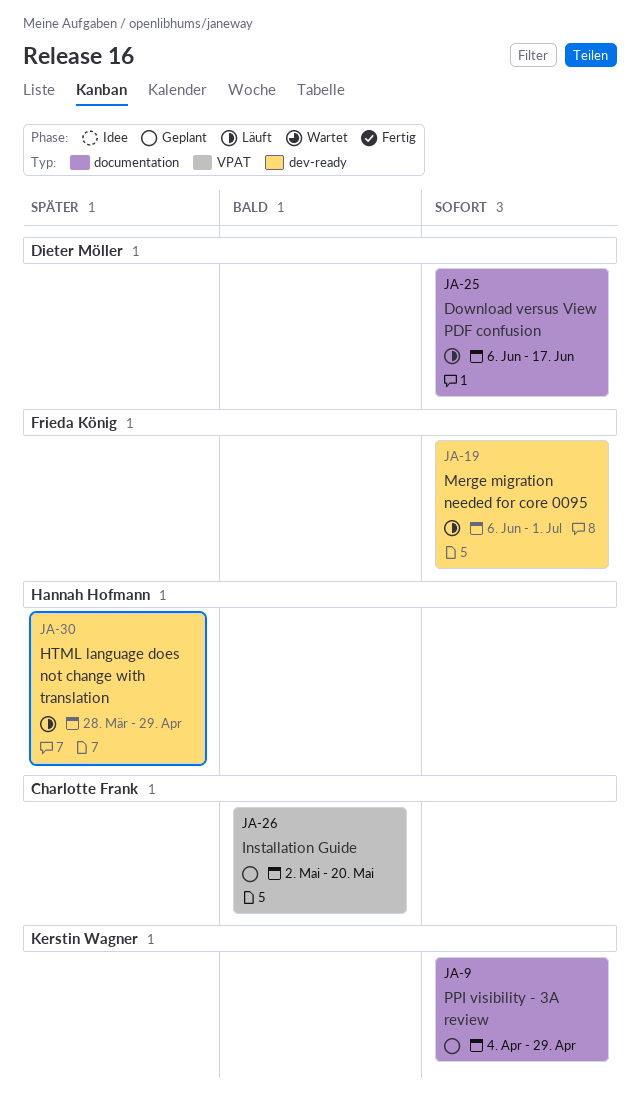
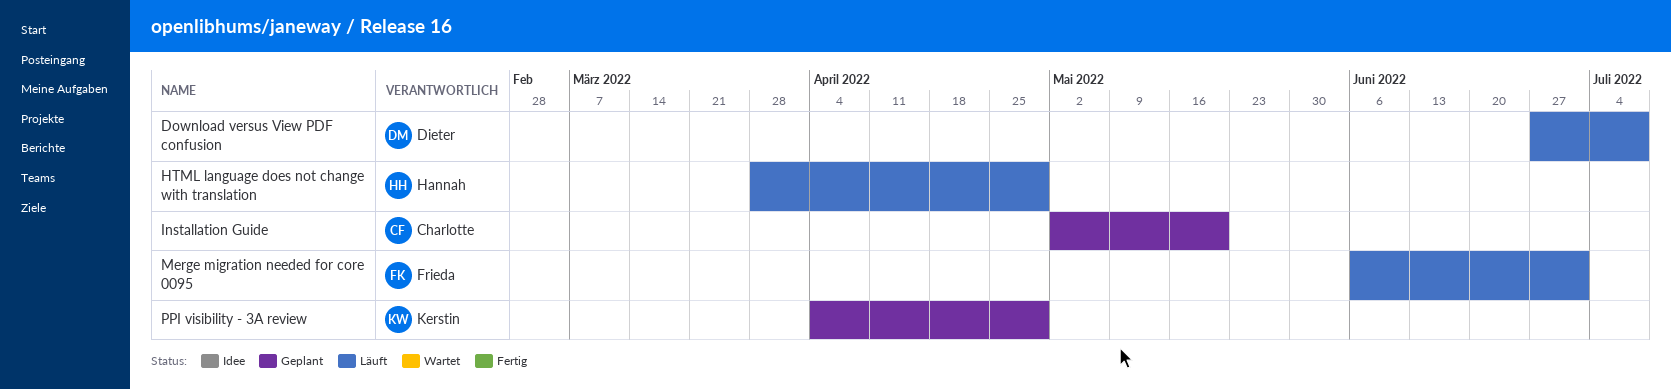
Download versus View PDF confusion, start: Jun 6 -> Jun 27
Download versus View PDF confusion, due: Jun 17 -> Jul 8

